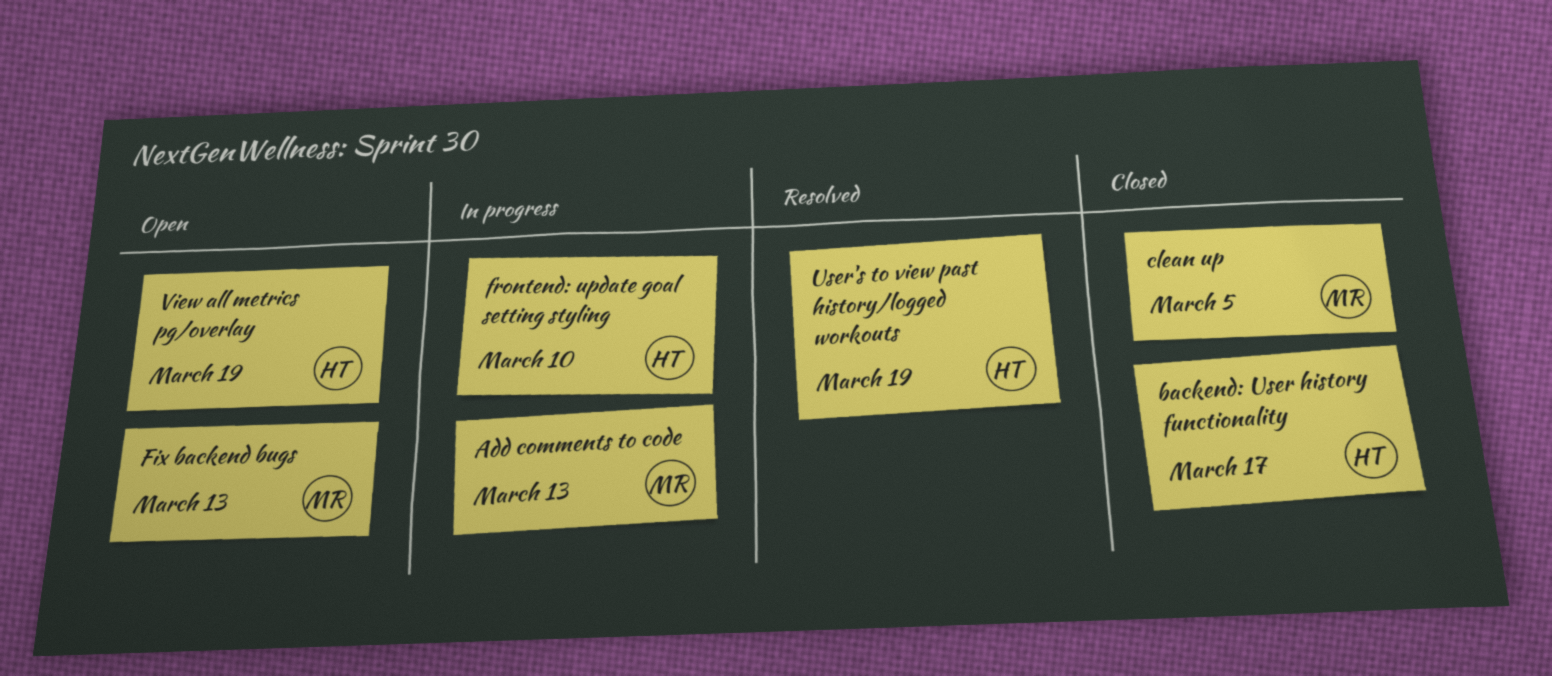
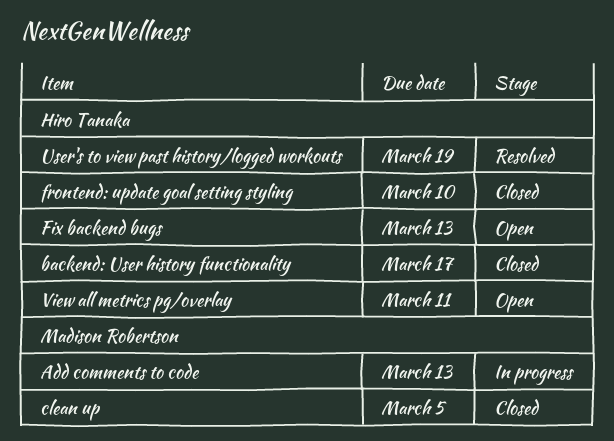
Fix backend bugs, owner: Madison Robertson -> Hiro Tanaka
frontend: update goal setting styling, status: In progress -> Closed
View all metrics pg/overlay, due: Mar 19 -> Mar 11

